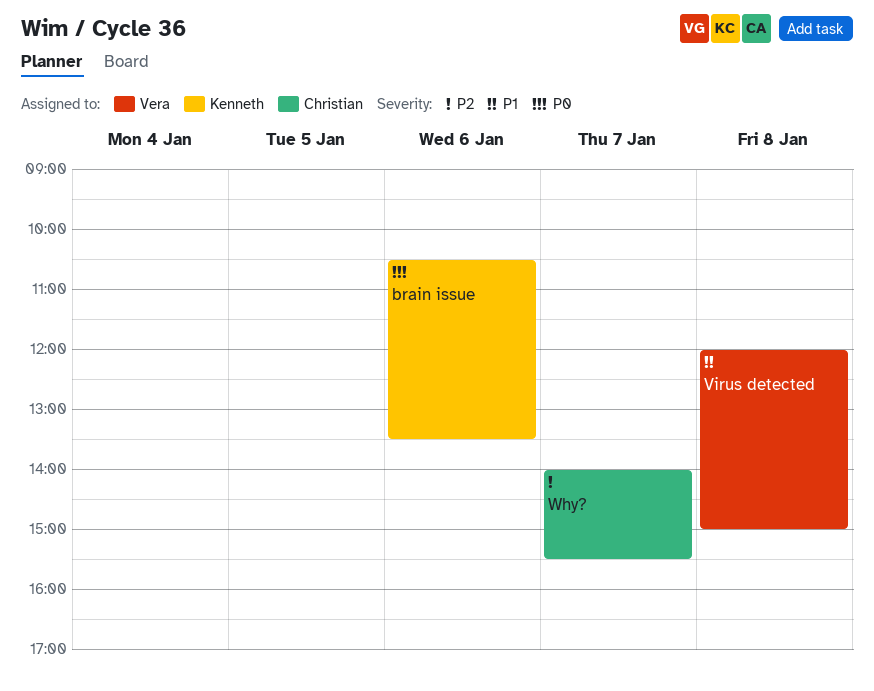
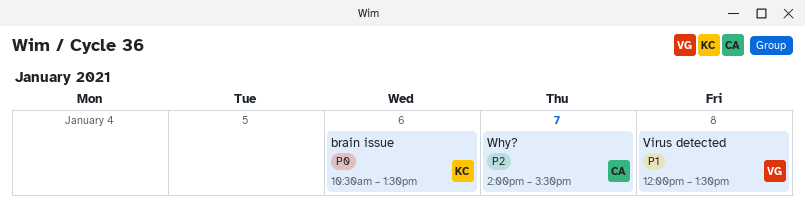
Virus detected, ends: 15:00 -> 13:30

